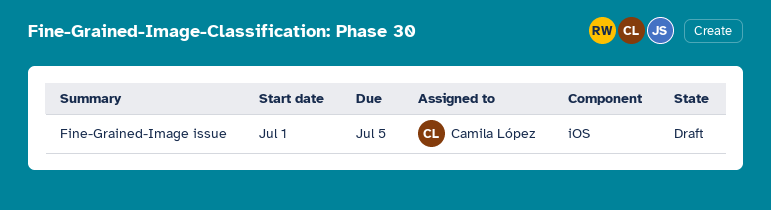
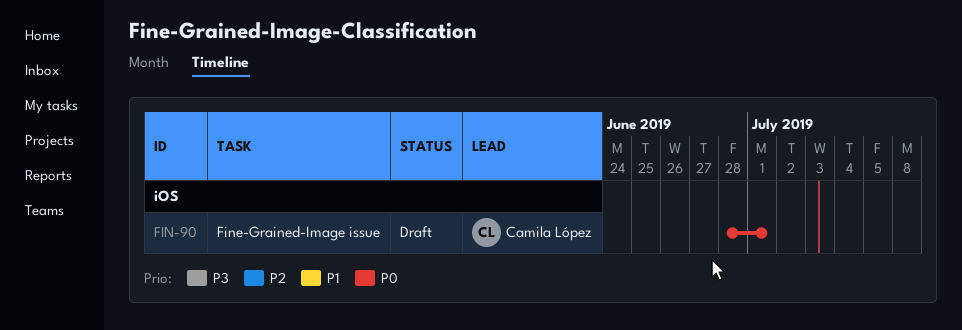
Fine-Grained-Image issue, start: Jul 1 -> Jun 28
Fine-Grained-Image issue, due: Jul 5 -> Jul 1

